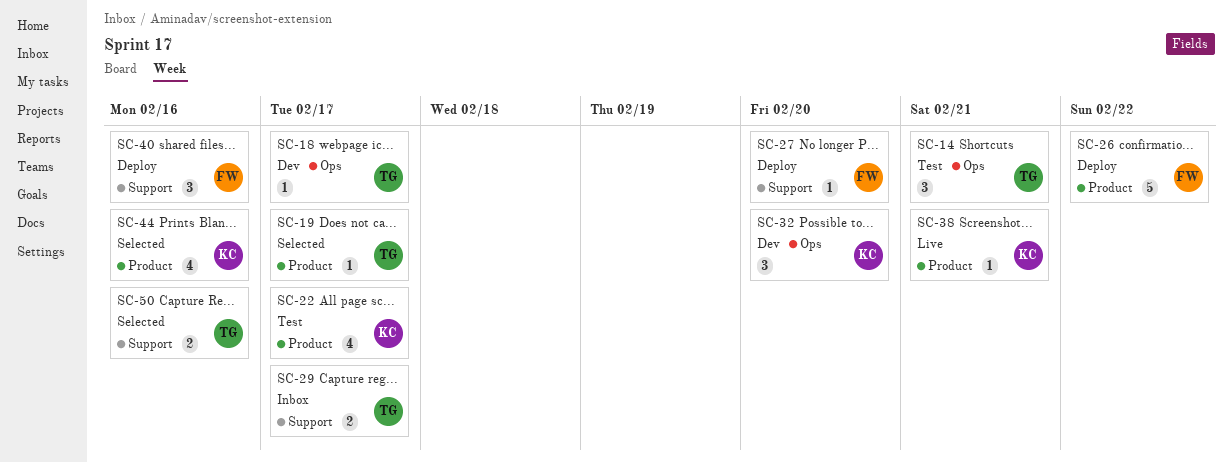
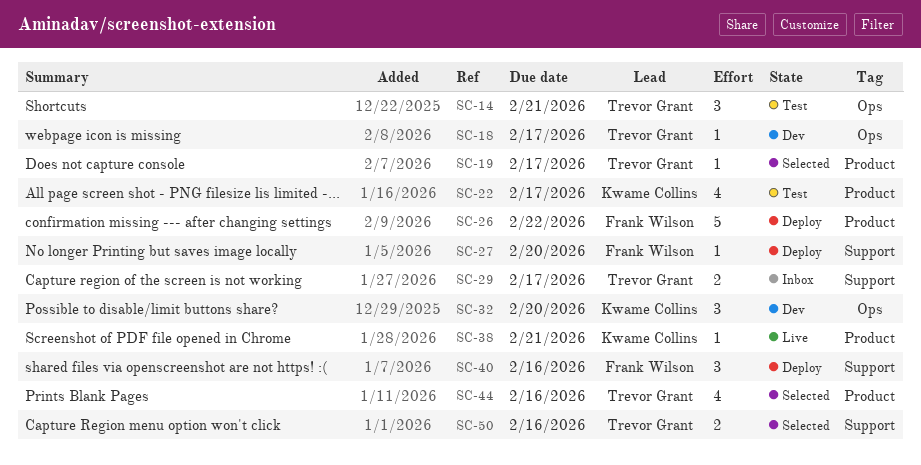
SC-44, owner: Kwame Collins -> Trevor Grant

